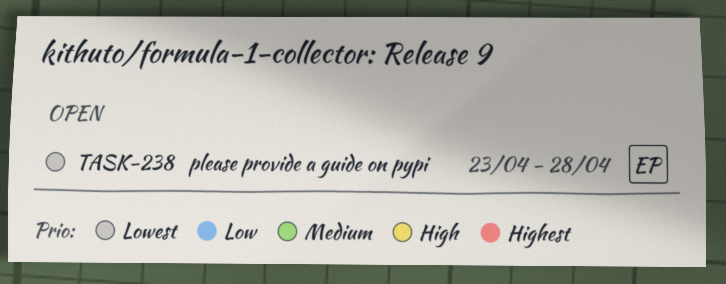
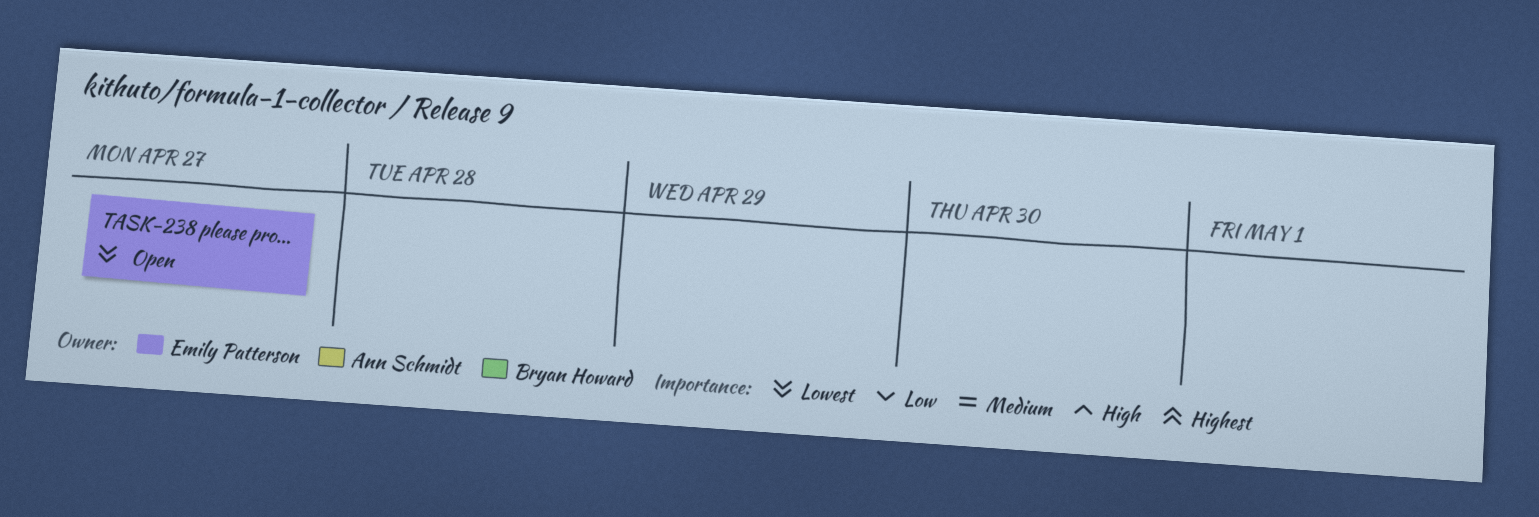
TASK-238, due: Apr 28 -> Apr 27

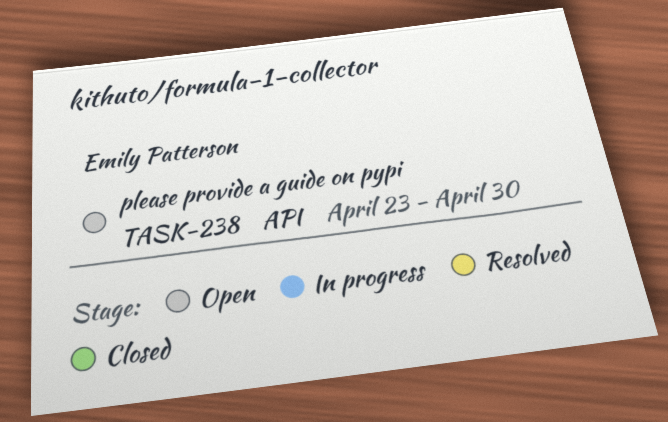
TASK-238, due: Apr 27 -> Apr 30

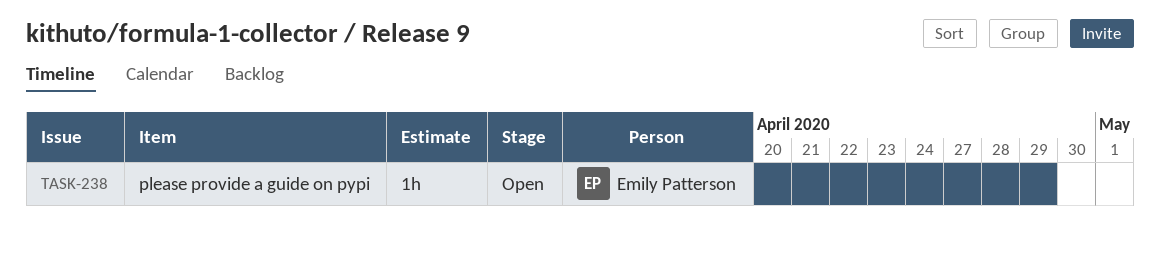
TASK-238, start: Apr 23 -> Apr 20
TASK-238, due: Apr 30 -> Apr 29

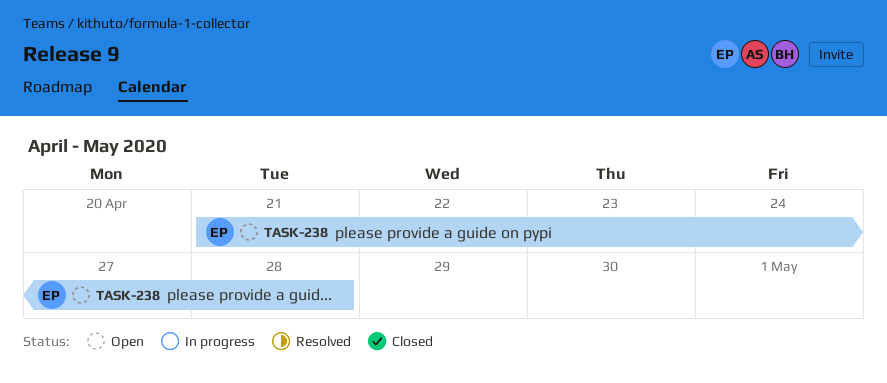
TASK-238, start: Apr 20 -> Apr 21
TASK-238, due: Apr 29 -> Apr 28

